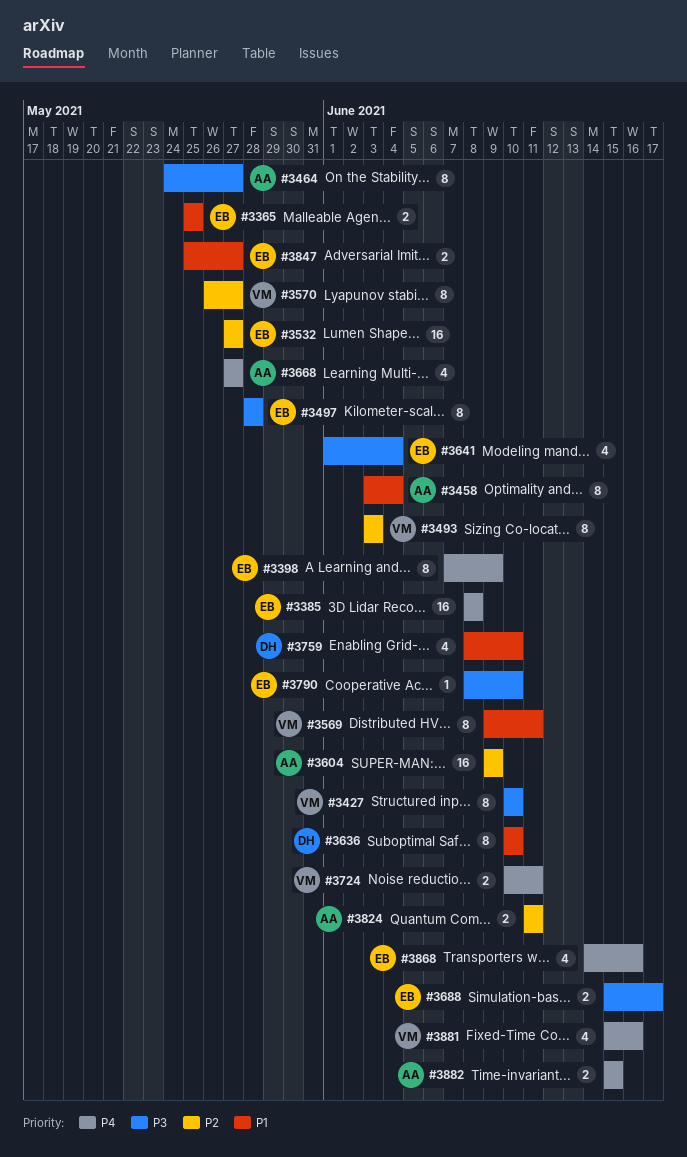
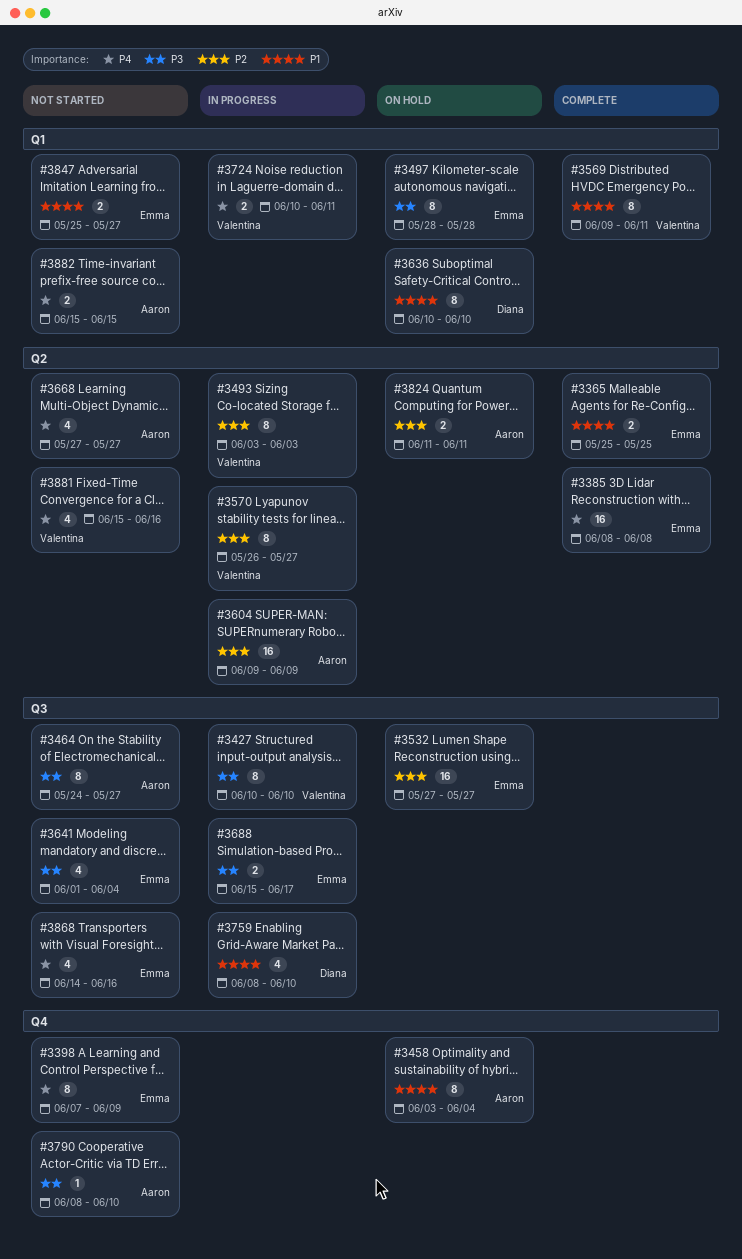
#3790, owner: Emma -> Aaron

